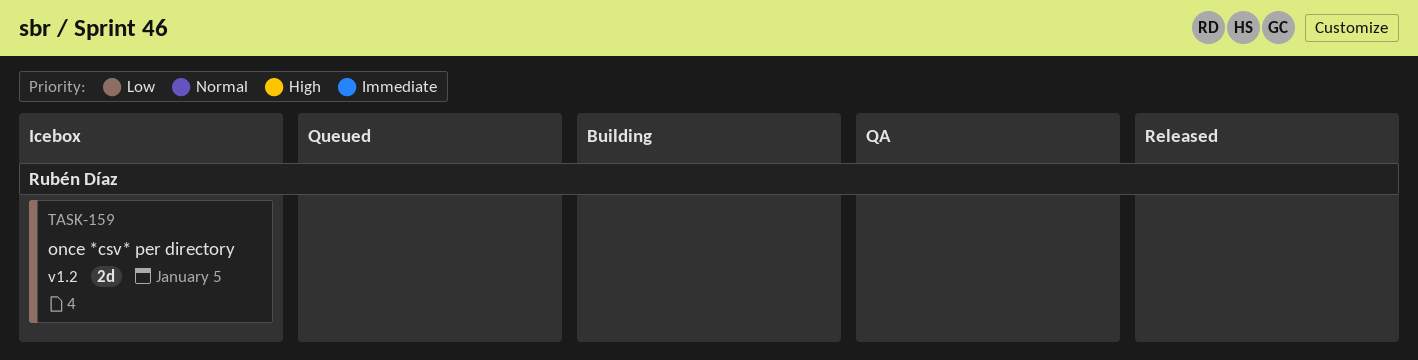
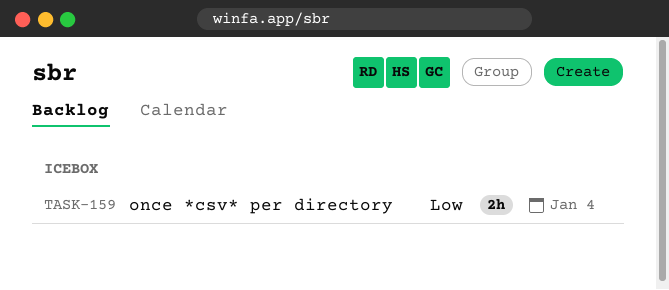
TASK-159, estimate: 2d -> 2h
TASK-159, due: Jan 5 -> Jan 4

